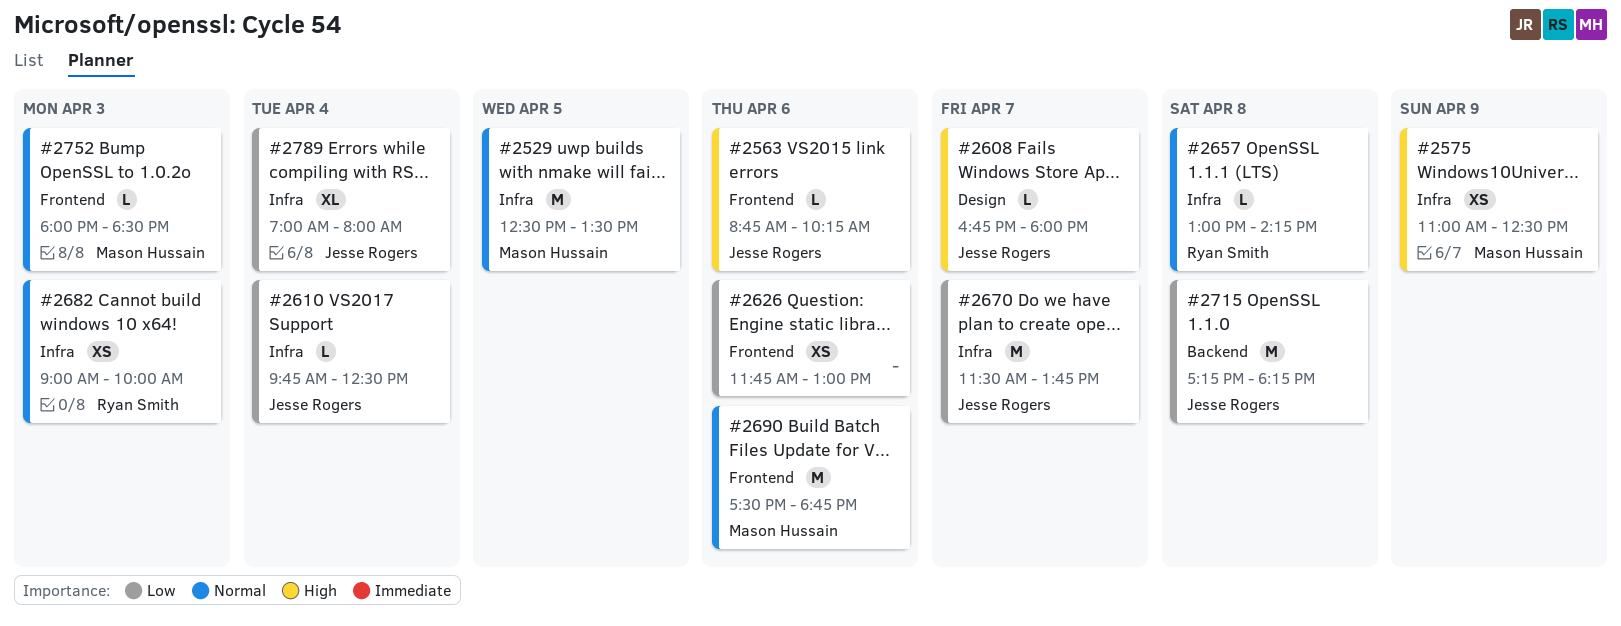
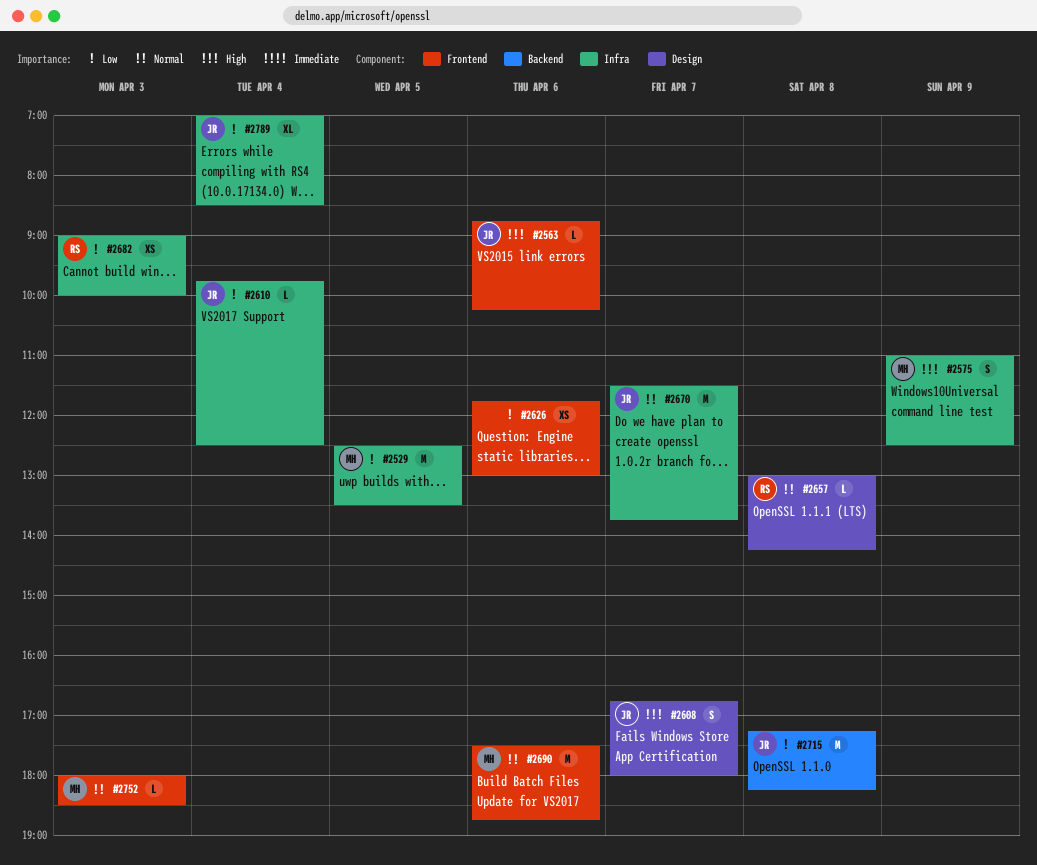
#2529, priority: Normal -> Low
#2575, estimate: XS -> S
#2608, estimate: L -> S
#2657, label: Infra -> Design
#2670, priority: Low -> Normal
#2682, priority: Normal -> Low
#2789, ends: 08:00 -> 08:30

